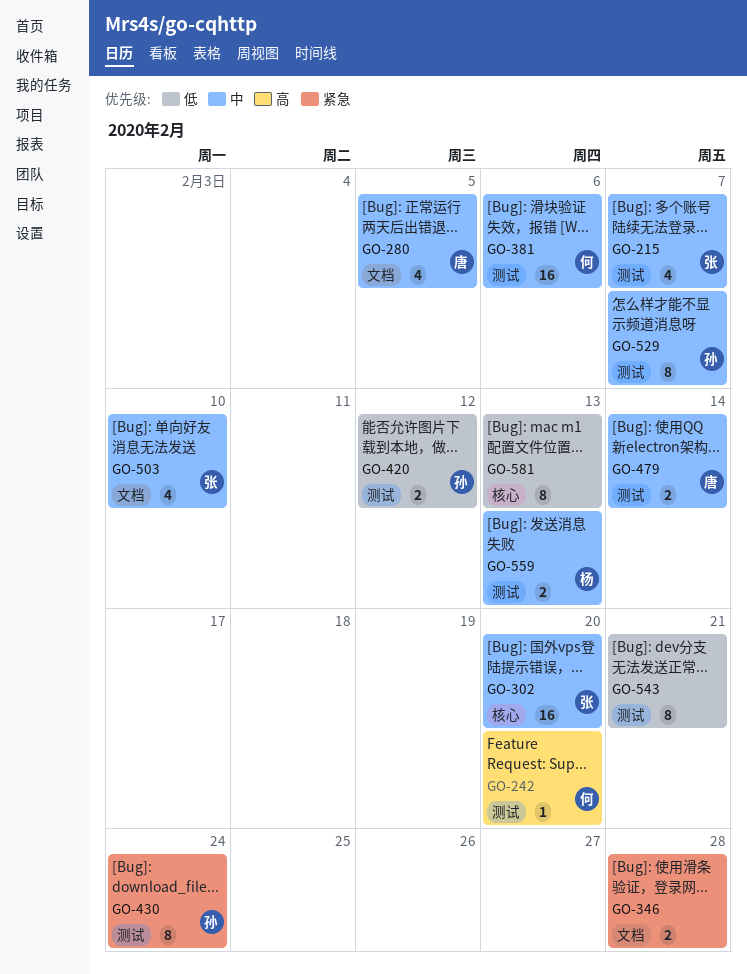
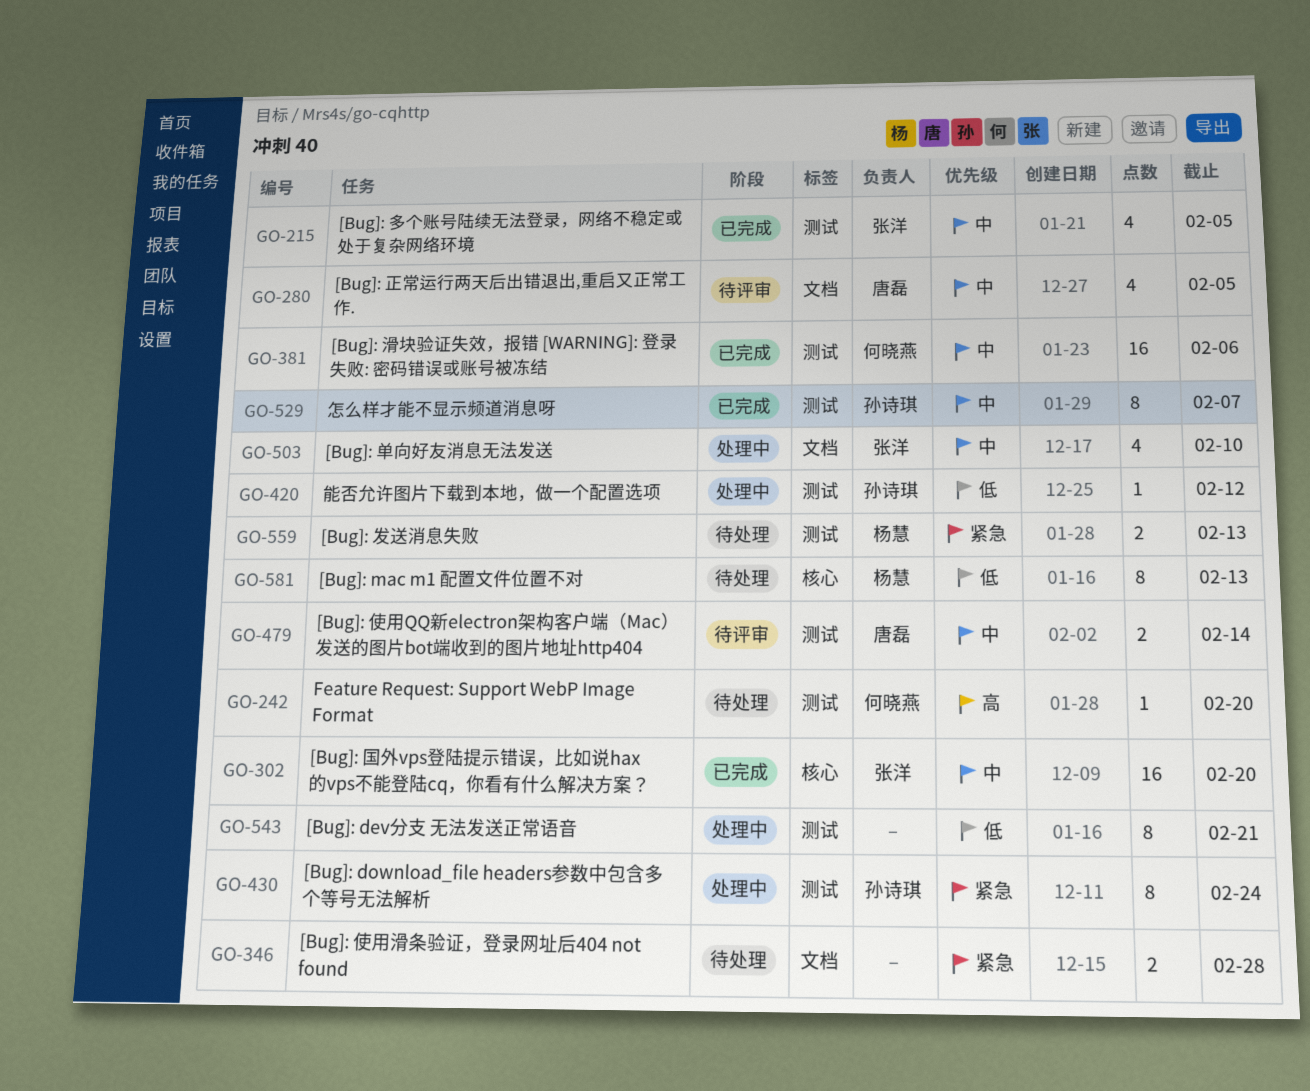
GO-215, due: Feb 7 -> Feb 5
GO-420, estimate: 2 -> 1
GO-559, priority: 中 -> 紧急
GO-581, owner: none -> 杨慧

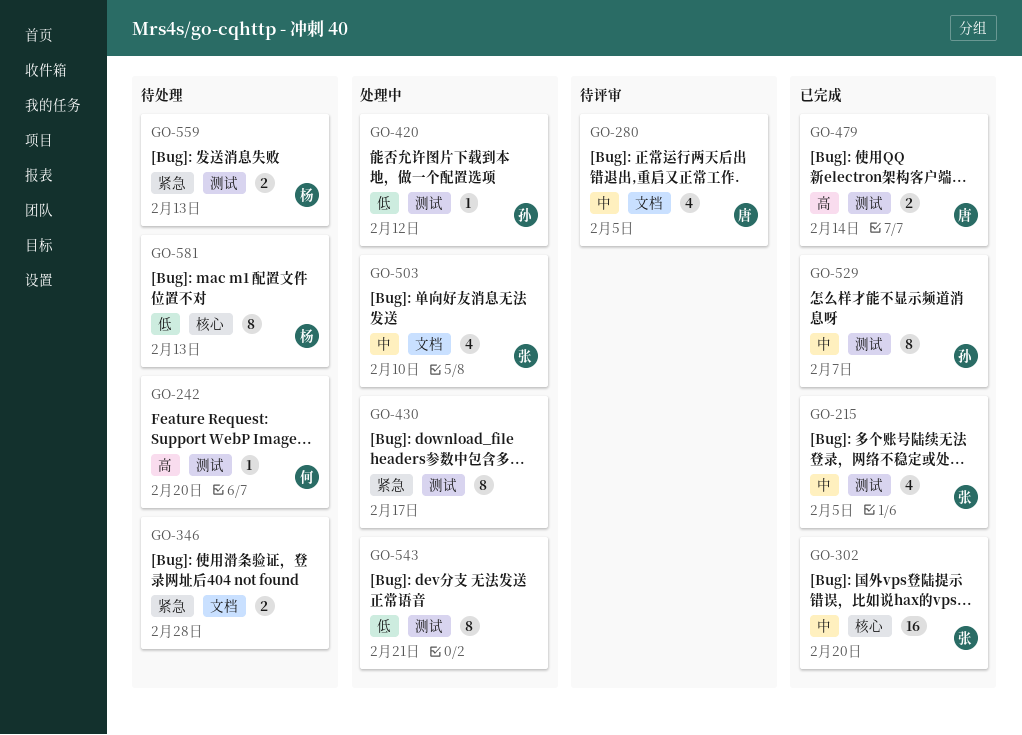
GO-381: present -> none
GO-430, owner: 孙诗琪 -> none
GO-430, due: Feb 24 -> Feb 17
GO-479, status: 待评审 -> 已完成
GO-479, priority: 中 -> 高

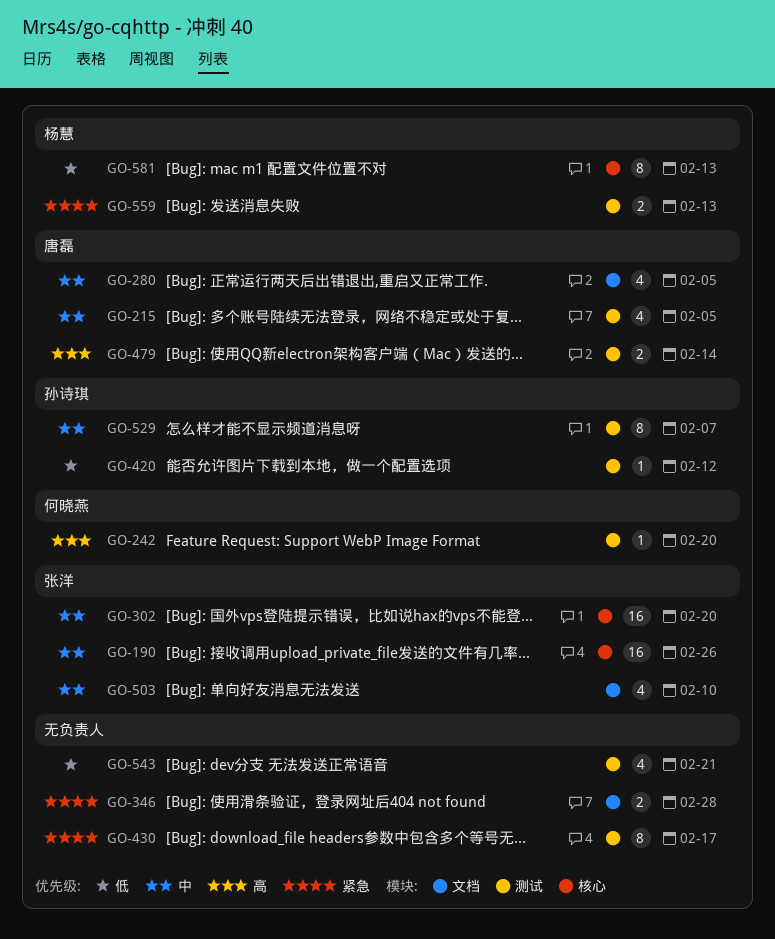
GO-190: none -> present
GO-215, owner: 张洋 -> 唐磊
GO-543, estimate: 8 -> 4

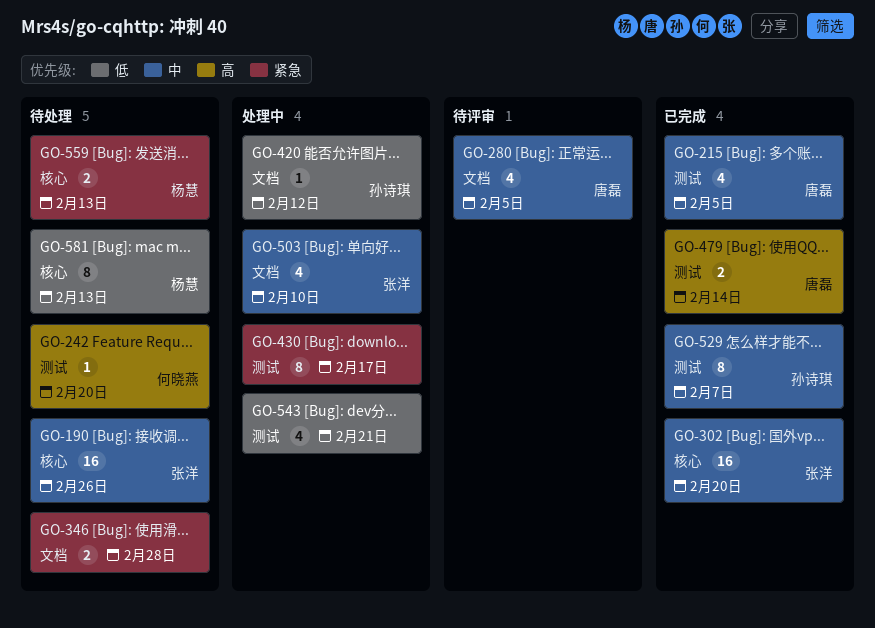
GO-420, label: 测试 -> 文档
GO-559, label: 测试 -> 核心

